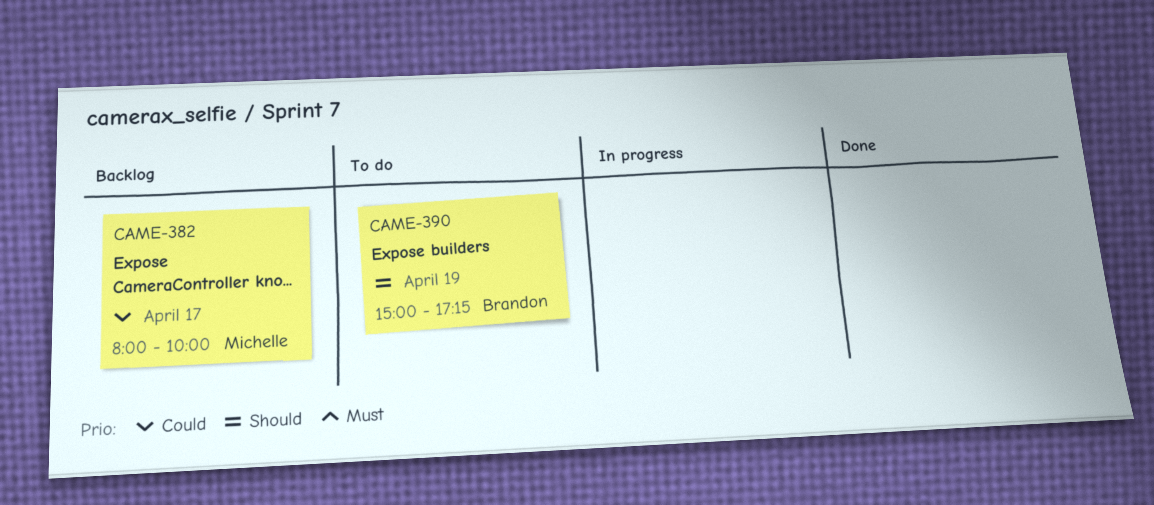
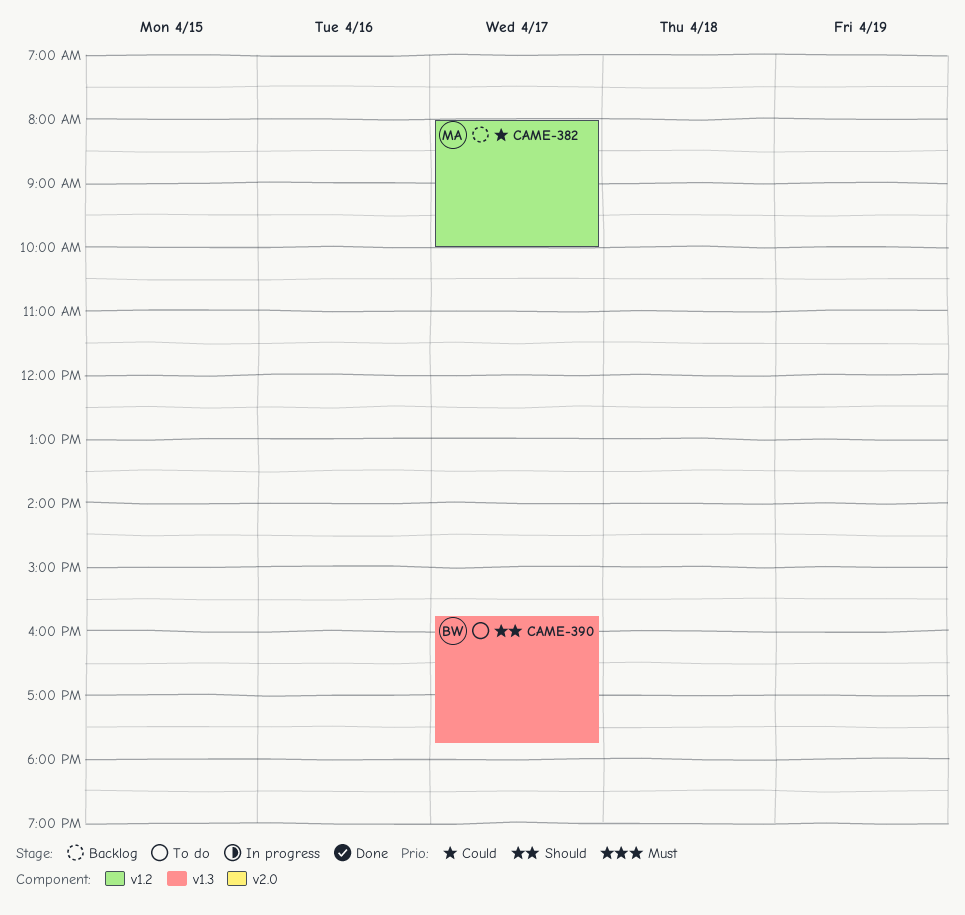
CAME-390, day: Apr 19 -> Apr 17
CAME-390, begins: 15:00 -> 15:45
CAME-390, ends: 17:15 -> 17:45

